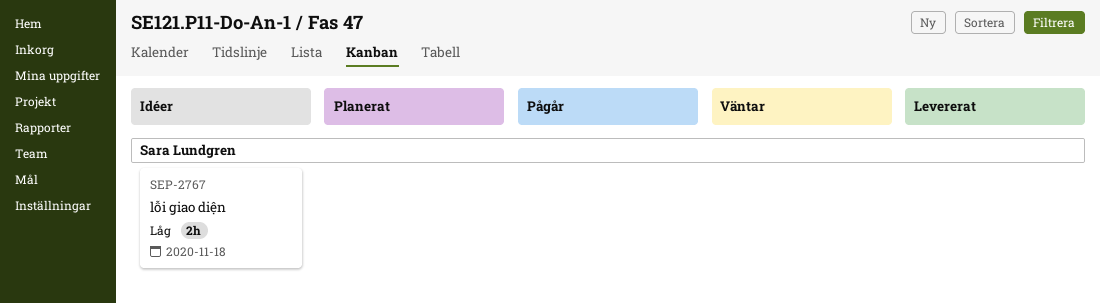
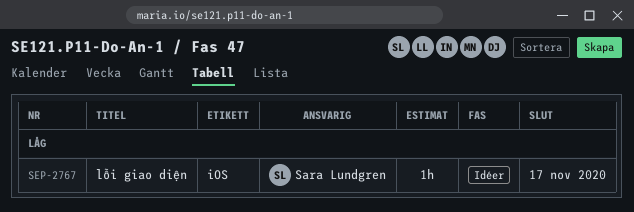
SEP-2767, estimate: 2h -> 1h
SEP-2767, due: Nov 18 -> Nov 17

